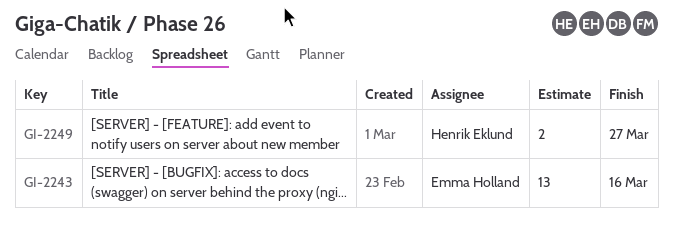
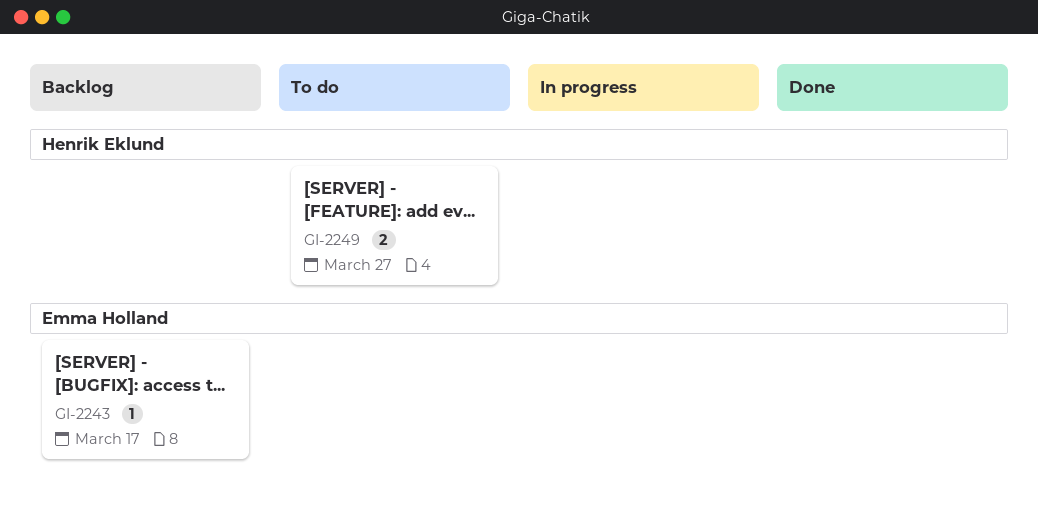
GI-2243, estimate: 13 -> 1
GI-2243, due: Mar 16 -> Mar 17

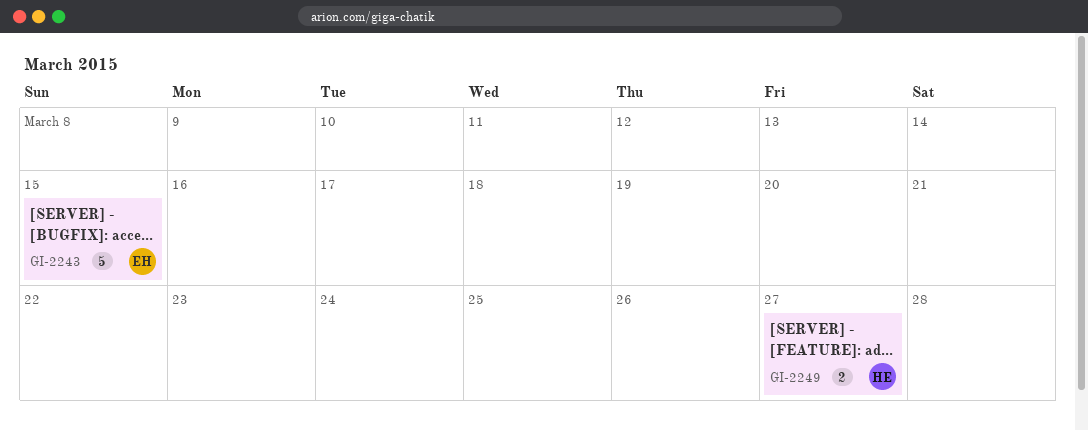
GI-2243, estimate: 1 -> 5
GI-2243, due: Mar 17 -> Mar 15

